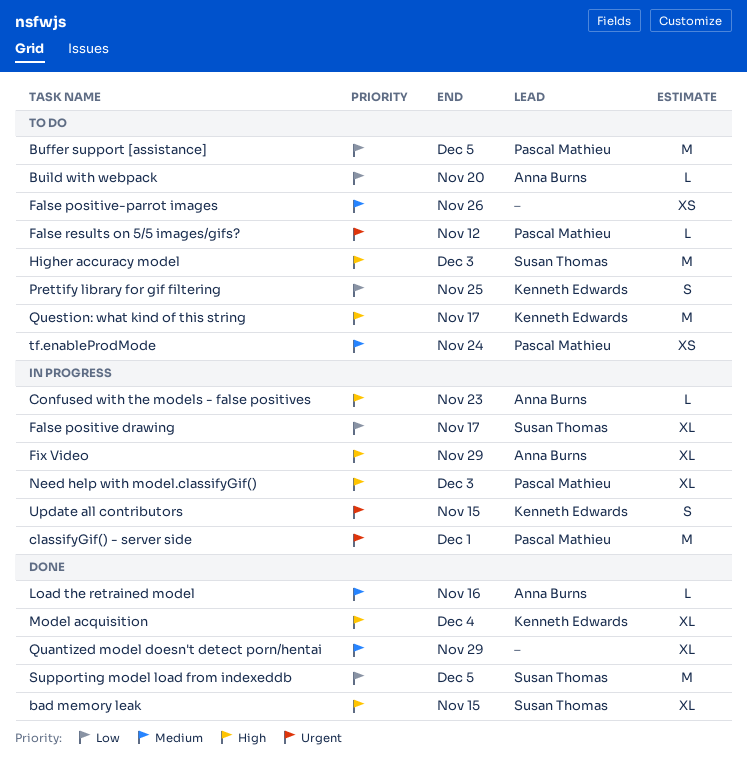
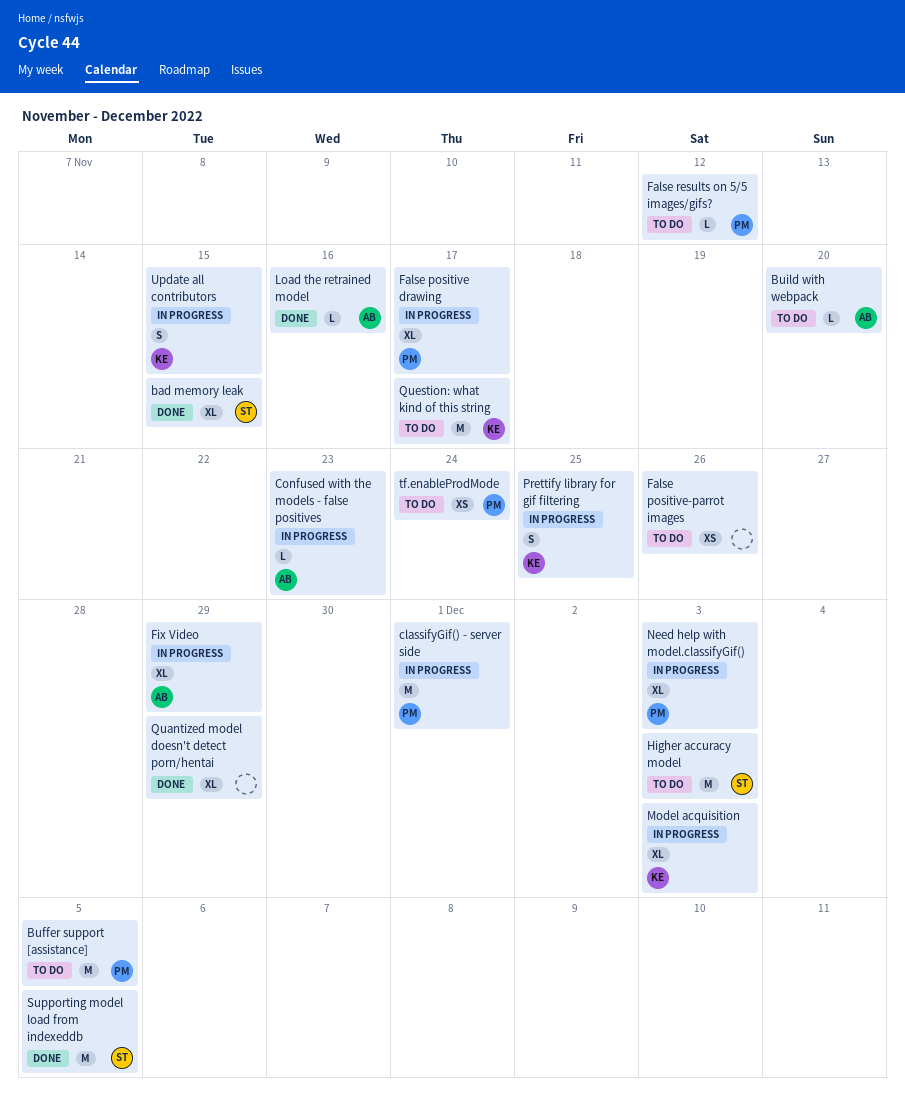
False positive drawing, owner: Susan Thomas -> Pascal Mathieu
Model acquisition, status: Done -> In progress
Model acquisition, due: Dec 4 -> Dec 3
Prettify library for gif filtering, status: To do -> In progress

